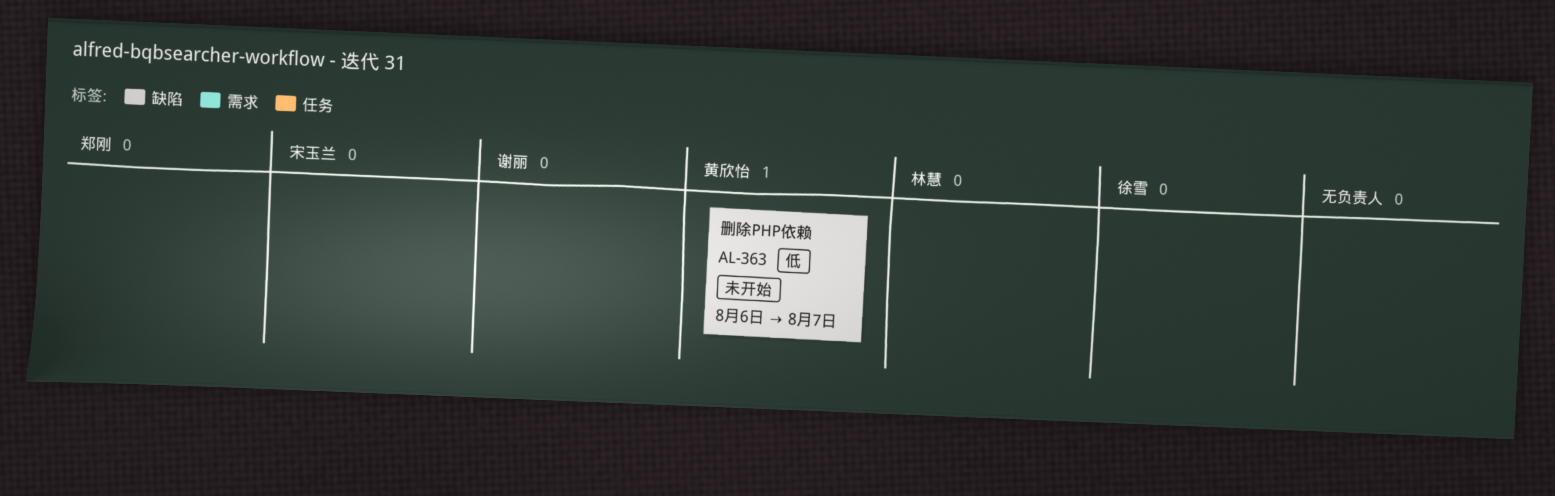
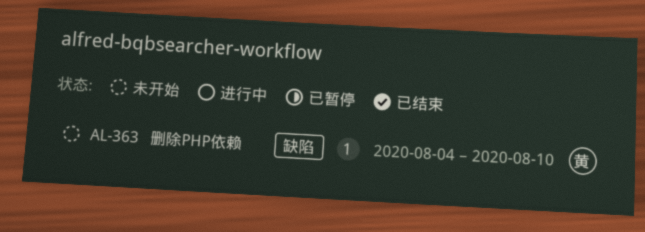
AL-363, start: Aug 6 -> Aug 4
AL-363, due: Aug 7 -> Aug 10

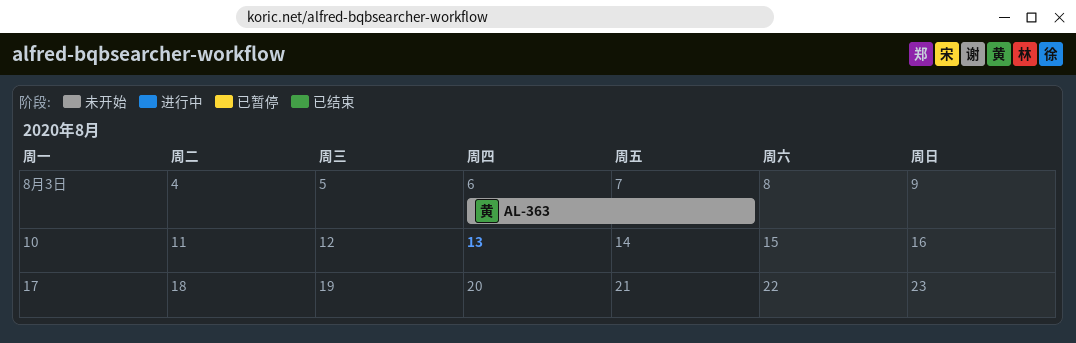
AL-363, start: Aug 4 -> Aug 6
AL-363, due: Aug 10 -> Aug 7

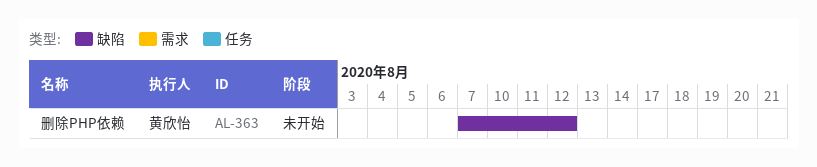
AL-363, start: Aug 6 -> Aug 7
AL-363, due: Aug 7 -> Aug 12

